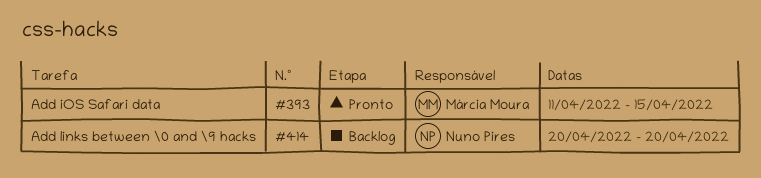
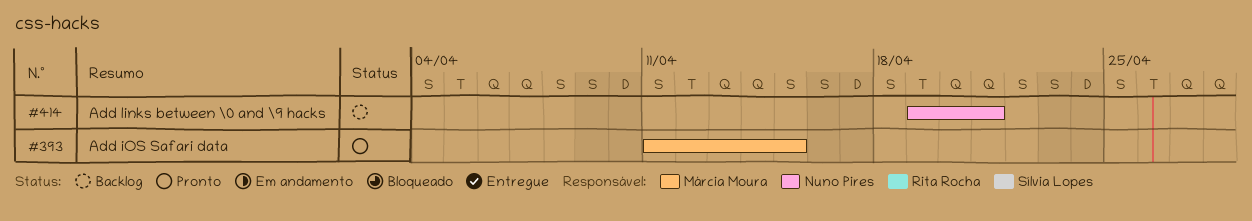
#414, start: Apr 20 -> Apr 19
#414, due: Apr 20 -> Apr 21

